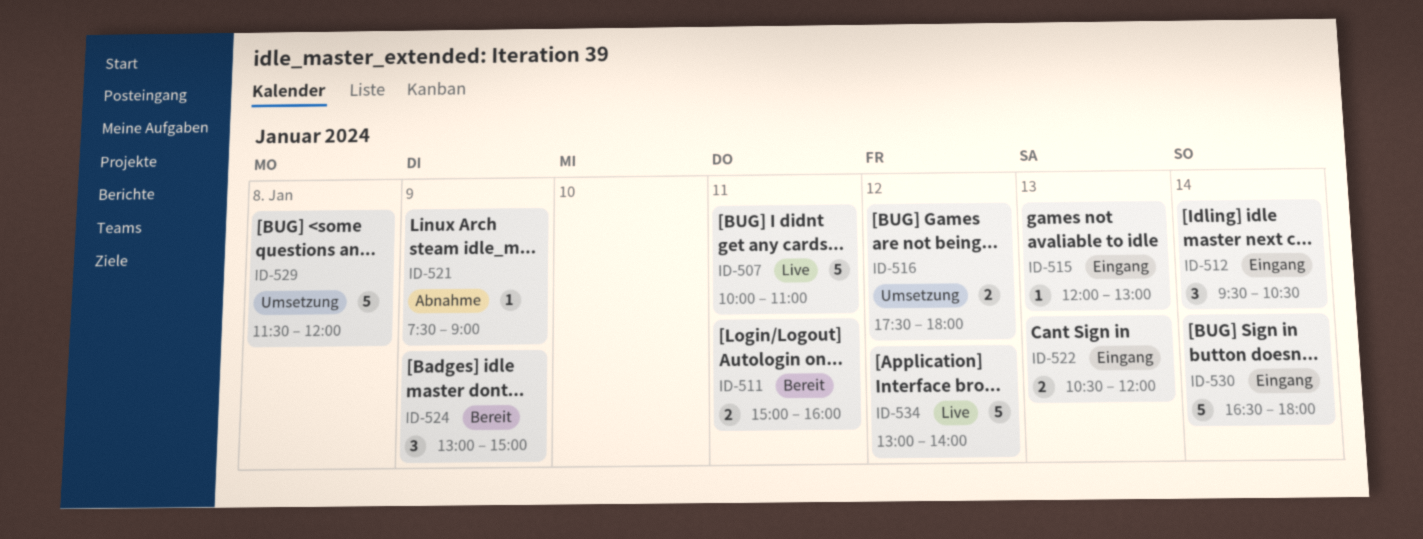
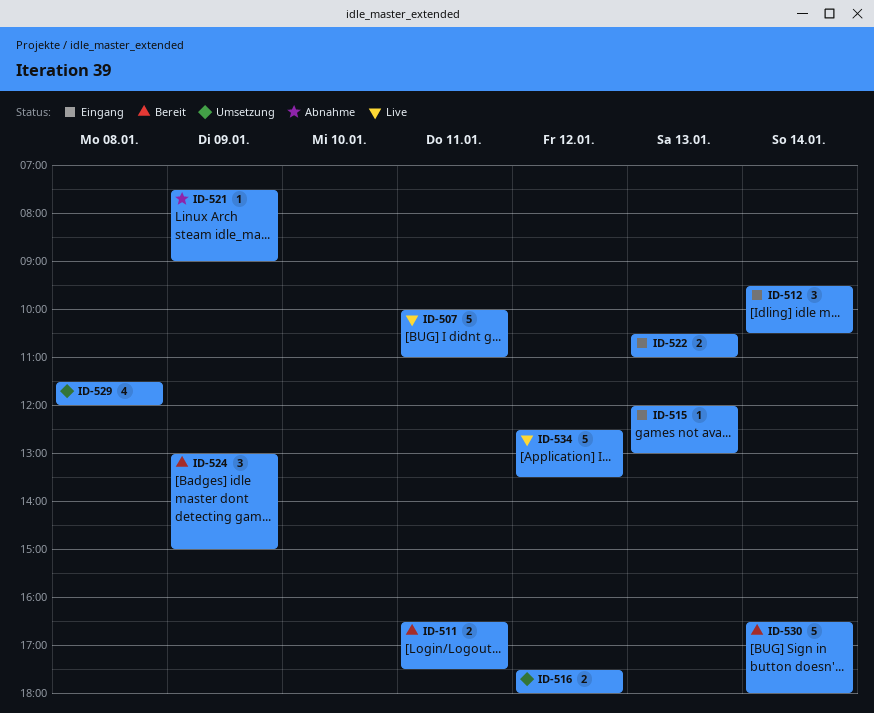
ID-511, begins: 15:00 -> 16:30
ID-511, ends: 16:00 -> 17:30
ID-522, ends: 12:00 -> 11:00
ID-529, estimate: 5 -> 4
ID-530, status: Eingang -> Bereit
ID-534, begins: 13:00 -> 12:30
ID-534, ends: 14:00 -> 13:30

